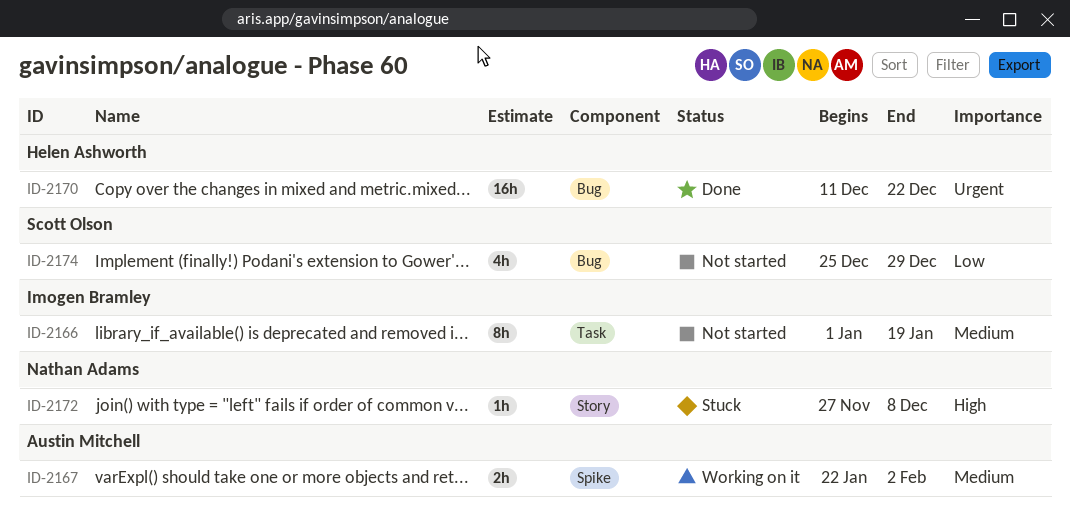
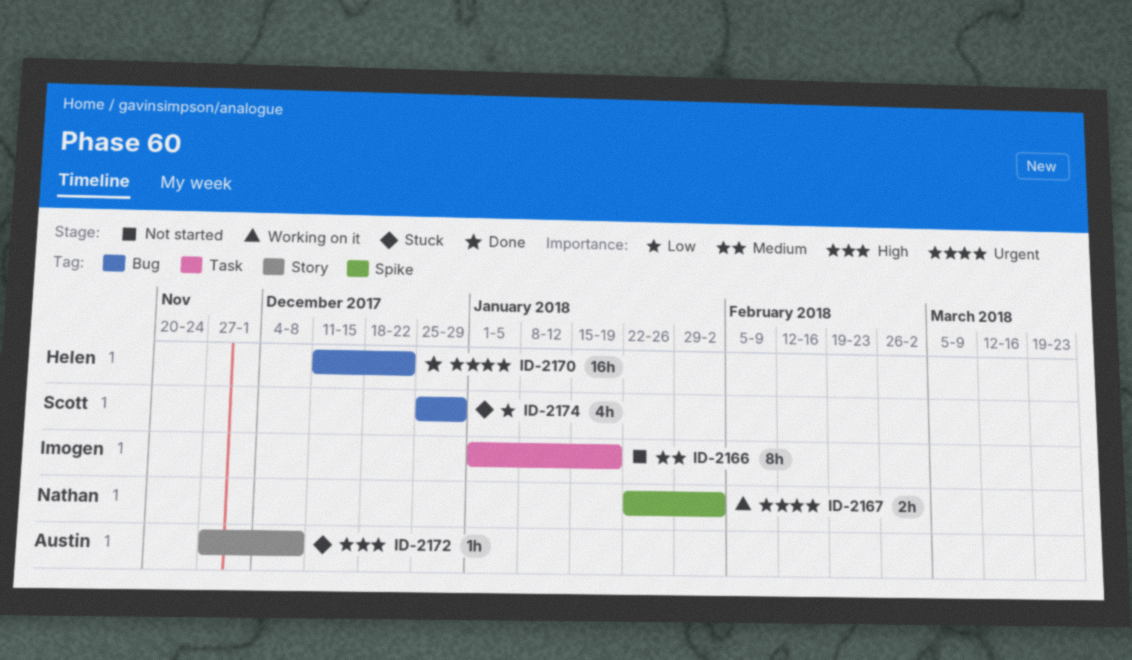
ID-2167, owner: Austin Mitchell -> Nathan Adams
ID-2167, priority: Medium -> Urgent
ID-2172, owner: Nathan Adams -> Austin Mitchell
ID-2174, status: Not started -> Stuck

